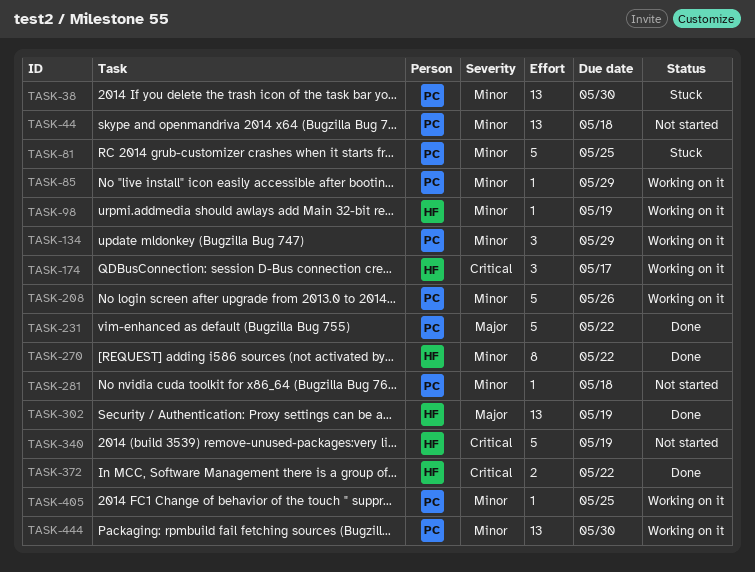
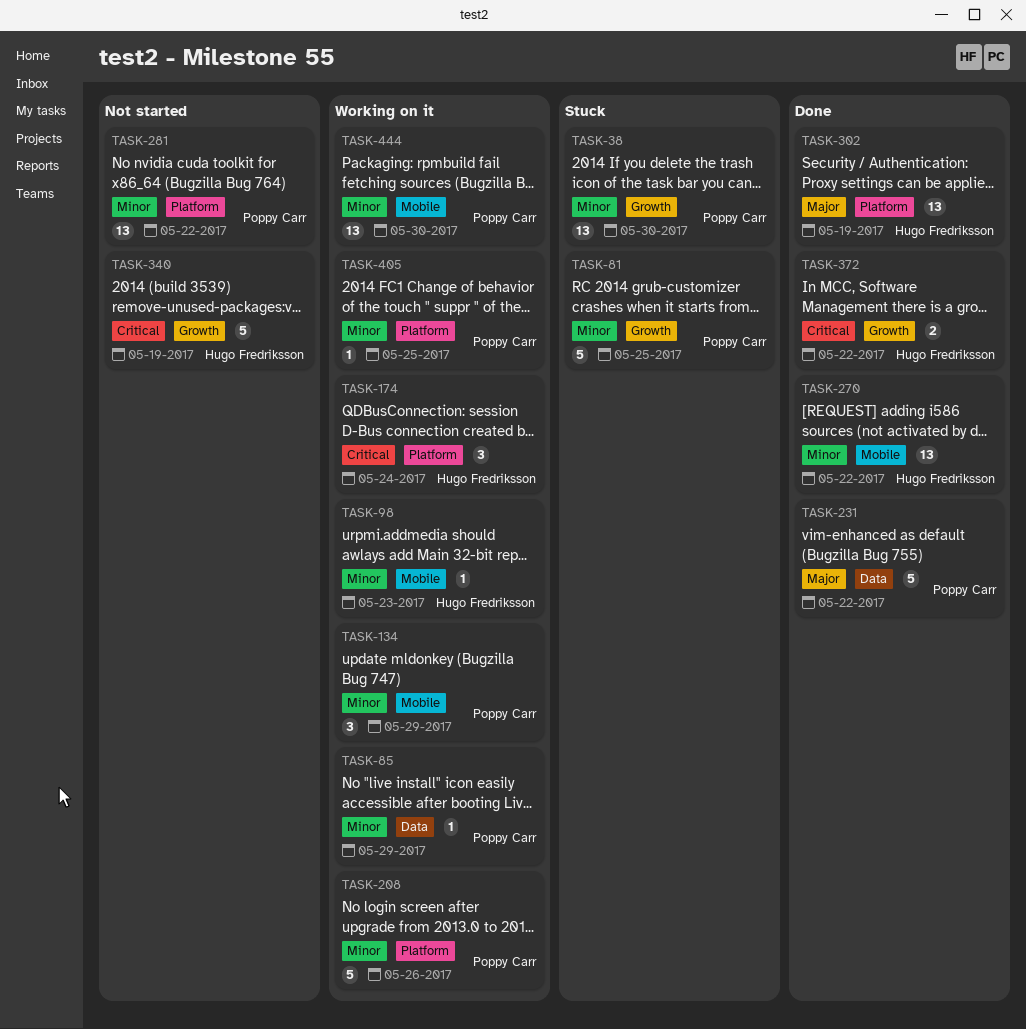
TASK-44: present -> none
TASK-98, due: May 19 -> May 23
TASK-174, due: May 17 -> May 24
TASK-270, estimate: 8 -> 13
TASK-281, estimate: 1 -> 13
TASK-281, due: May 18 -> May 22

